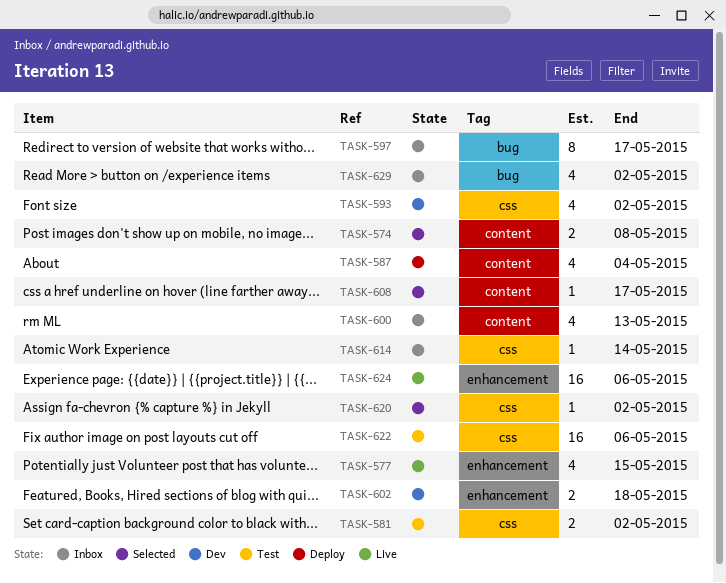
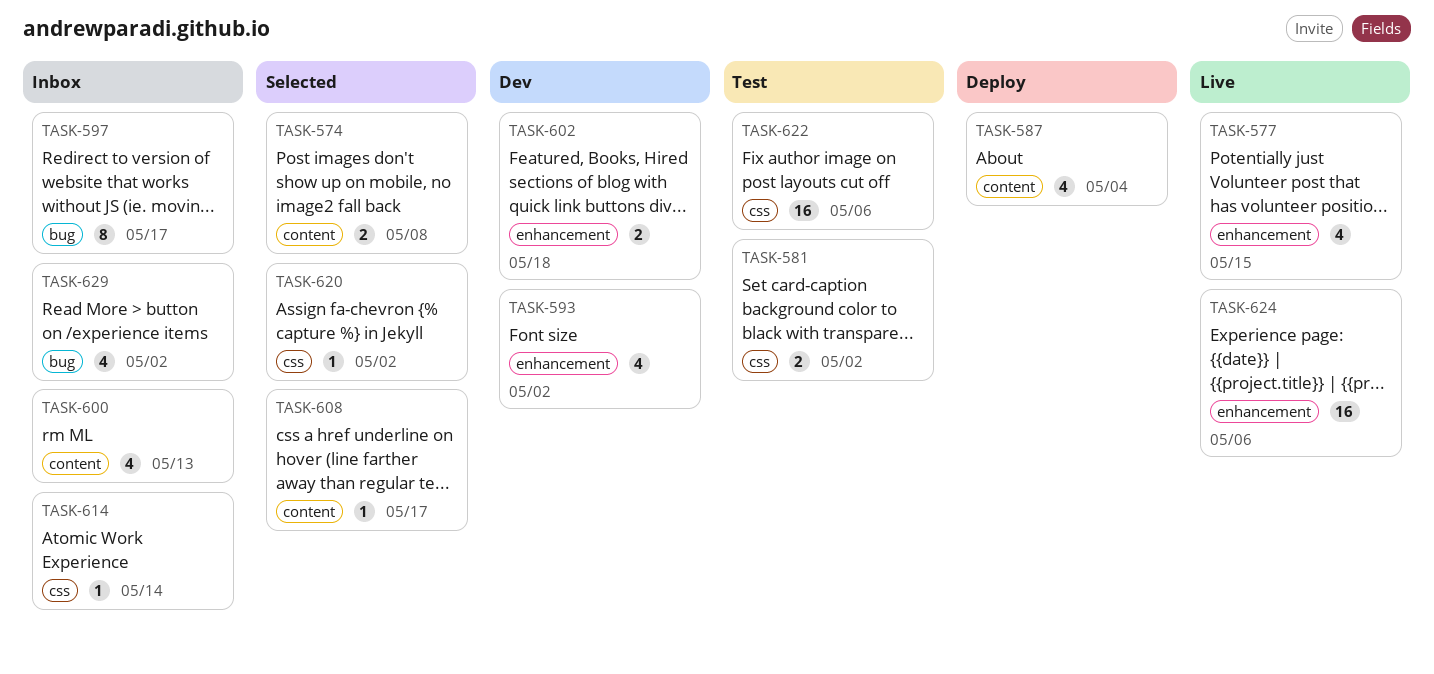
TASK-593, label: css -> enhancement

